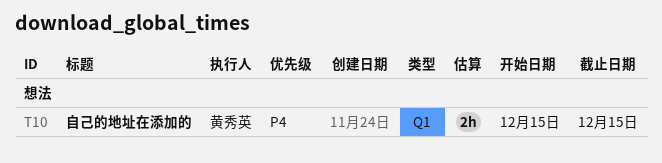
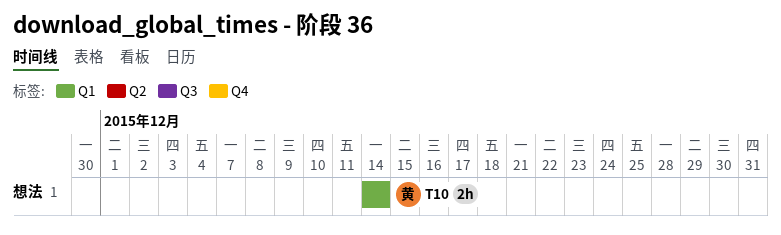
T10, start: Dec 15 -> Dec 14
T10, due: Dec 15 -> Dec 14

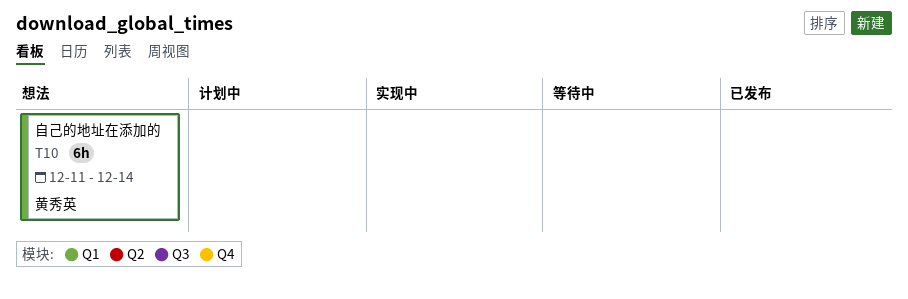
T10, estimate: 2h -> 6h
T10, start: Dec 14 -> Dec 11

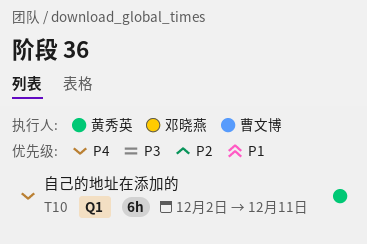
T10, start: Dec 11 -> Dec 2
T10, due: Dec 14 -> Dec 11

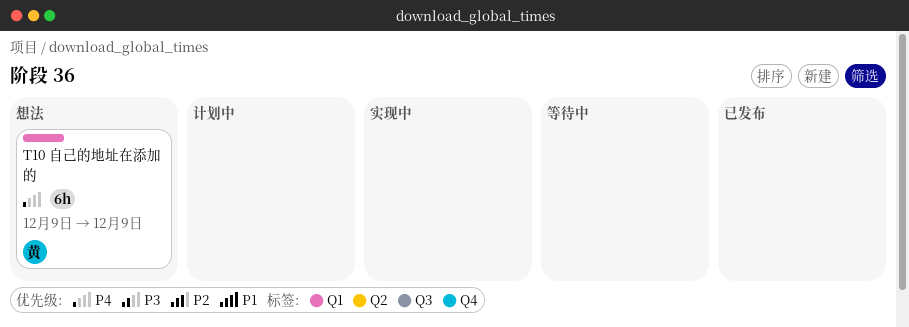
T10, start: Dec 2 -> Dec 9
T10, due: Dec 11 -> Dec 9

